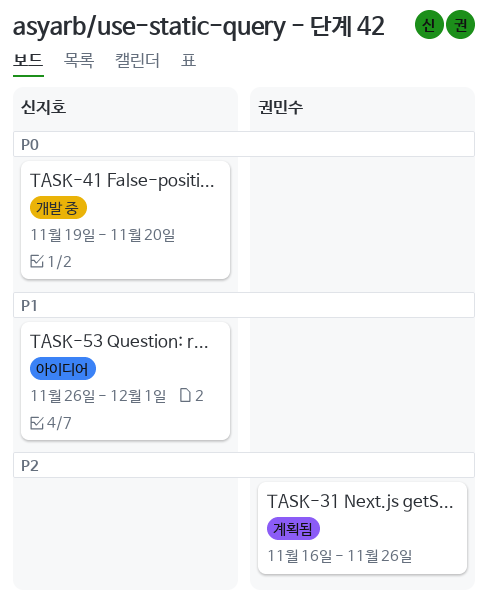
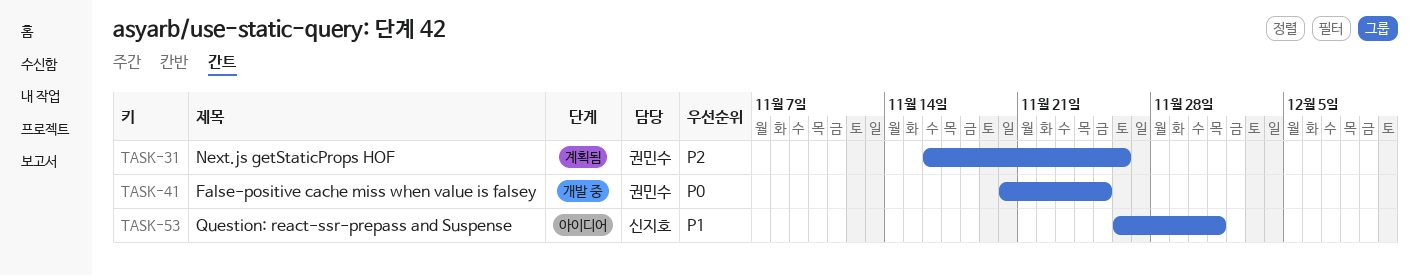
TASK-41, owner: 신지호 -> 권민수
TASK-41, start: Nov 19 -> Nov 20
TASK-41, due: Nov 20 -> Nov 25

